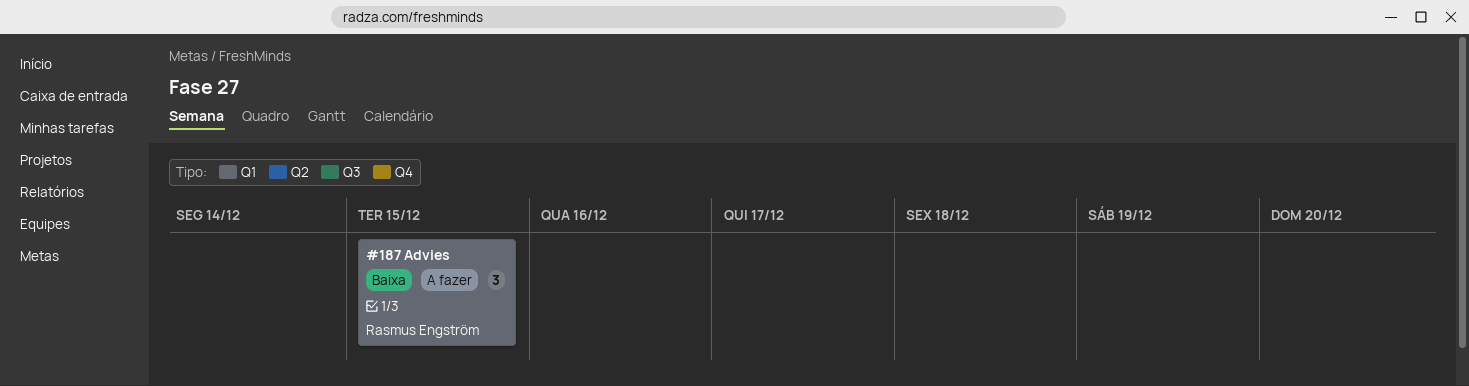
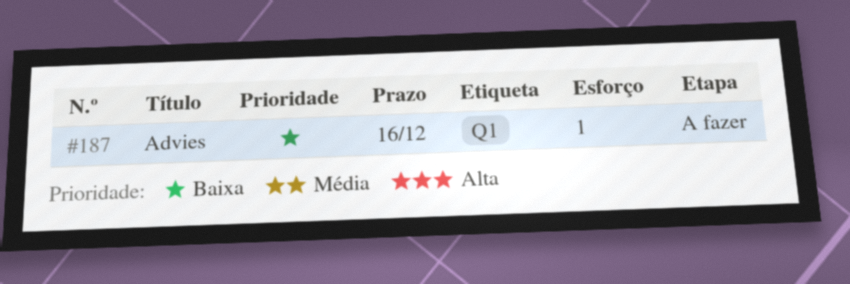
#187, estimate: 3 -> 1
#187, due: Dec 15 -> Dec 16

